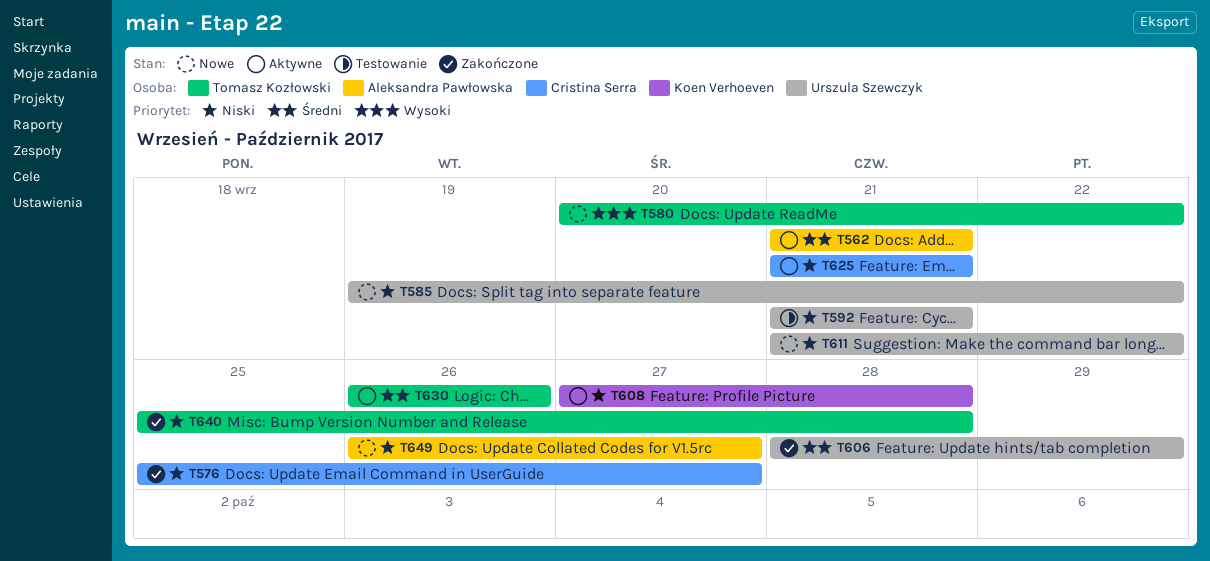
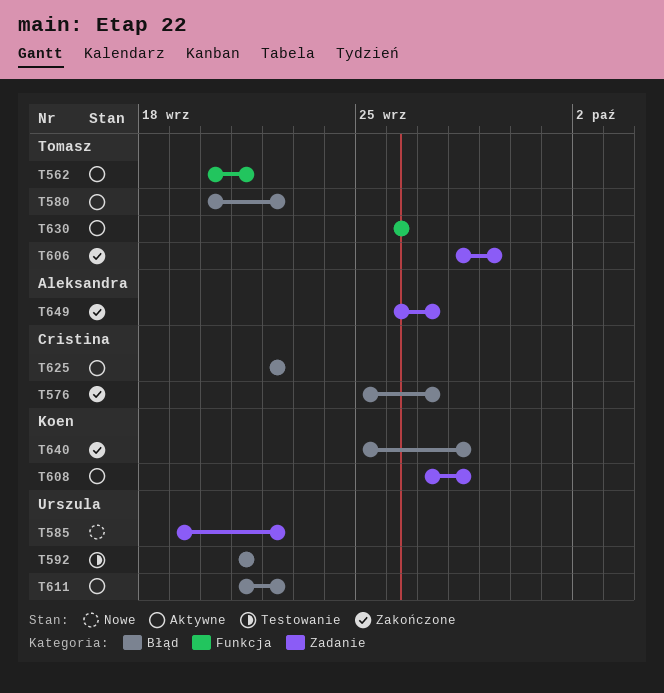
T562, owner: Aleksandra Pawłowska -> Tomasz Kozłowski
T562, start: Sep 21 -> Sep 20
T580, status: Nowe -> Aktywne
T606, owner: Urszula Szewczyk -> Tomasz Kozłowski
T611, status: Nowe -> Aktywne
T625, start: Sep 21 -> Sep 22
T625, due: Sep 21 -> Sep 22
T640, owner: Tomasz Kozłowski -> Koen Verhoeven
T649, status: Nowe -> Zakończone

